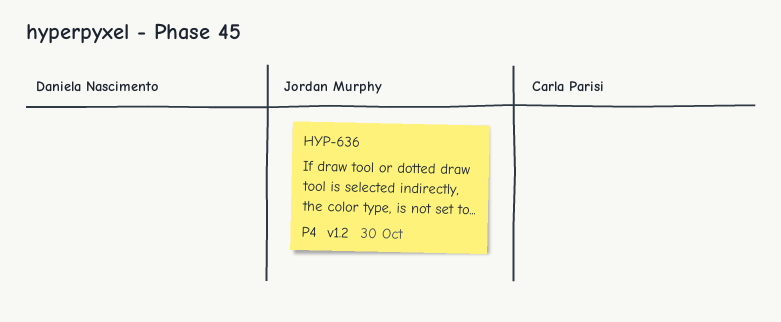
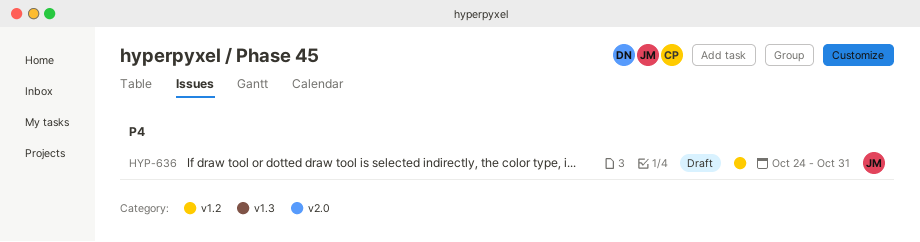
HYP-636, due: Oct 30 -> Oct 31

